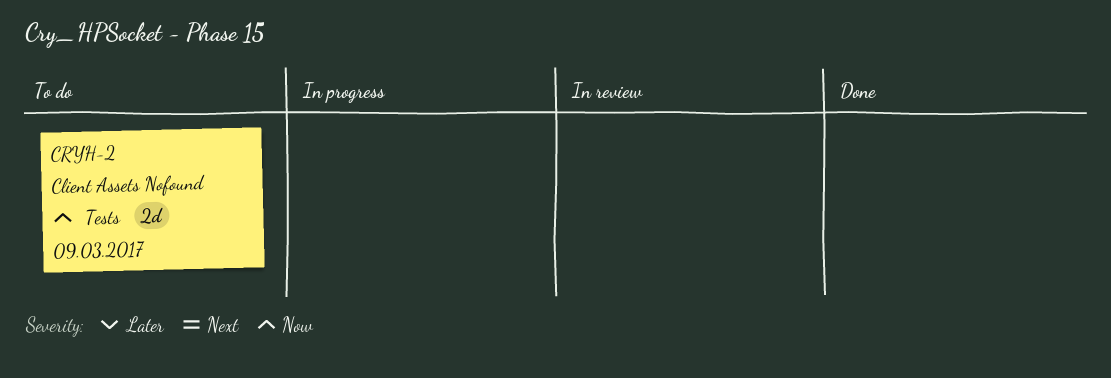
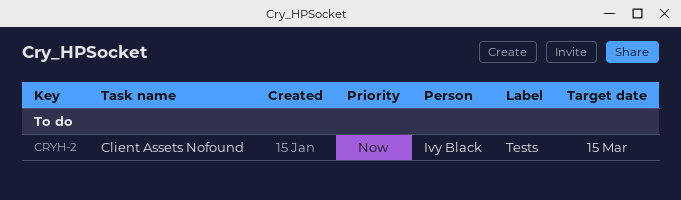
CRYH-2, due: Mar 9 -> Mar 15

